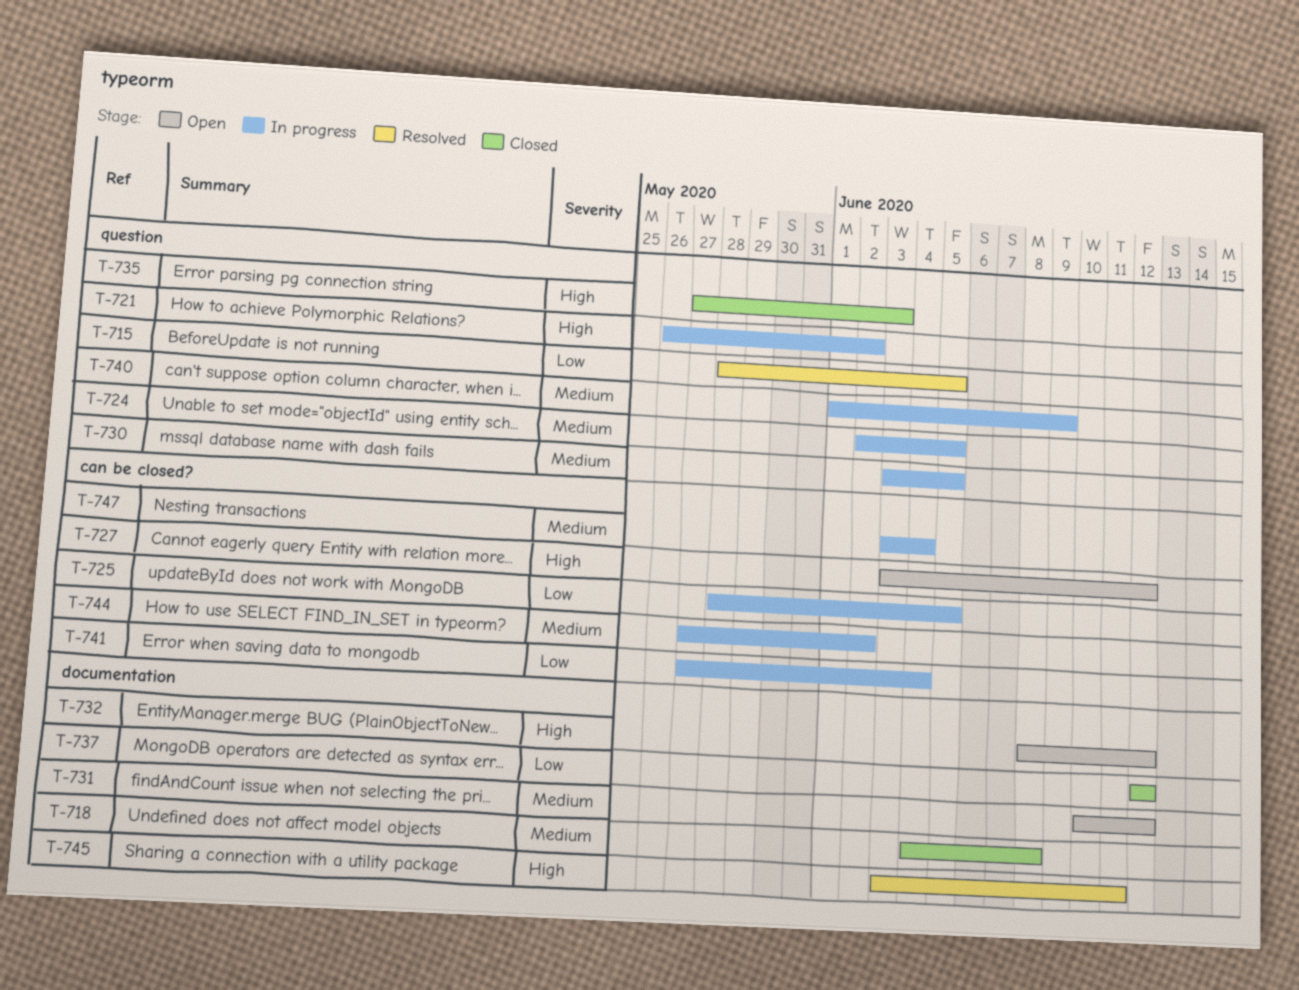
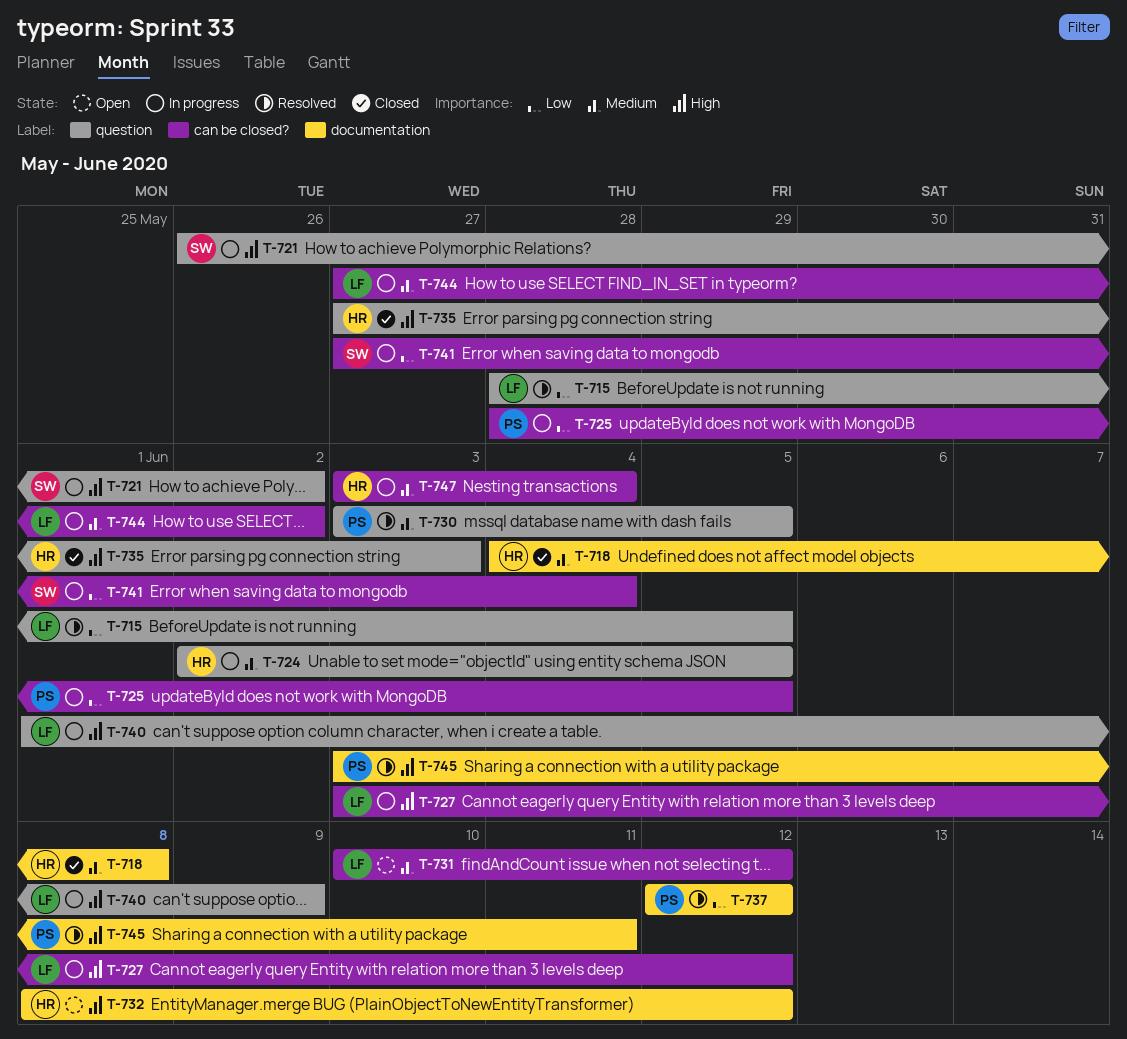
T-727, status: Open -> In progress
T-730, status: In progress -> Resolved
T-731, label: documentation -> can be closed?
T-737, status: Closed -> Resolved
T-740, priority: Medium -> High

